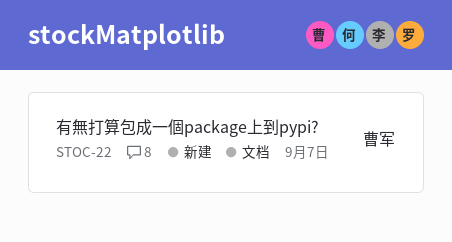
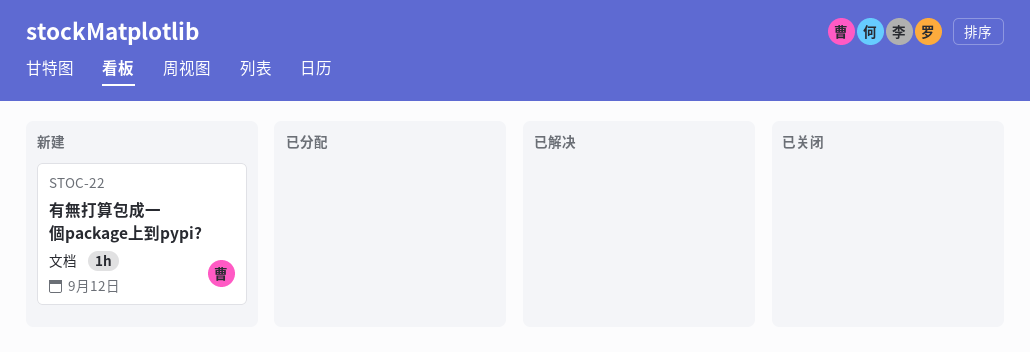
STOC-22, due: Sep 7 -> Sep 12

